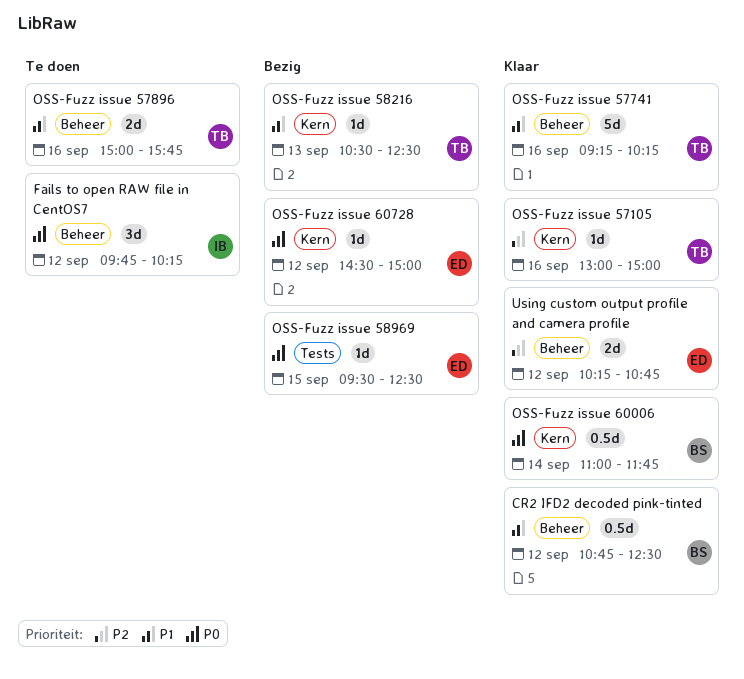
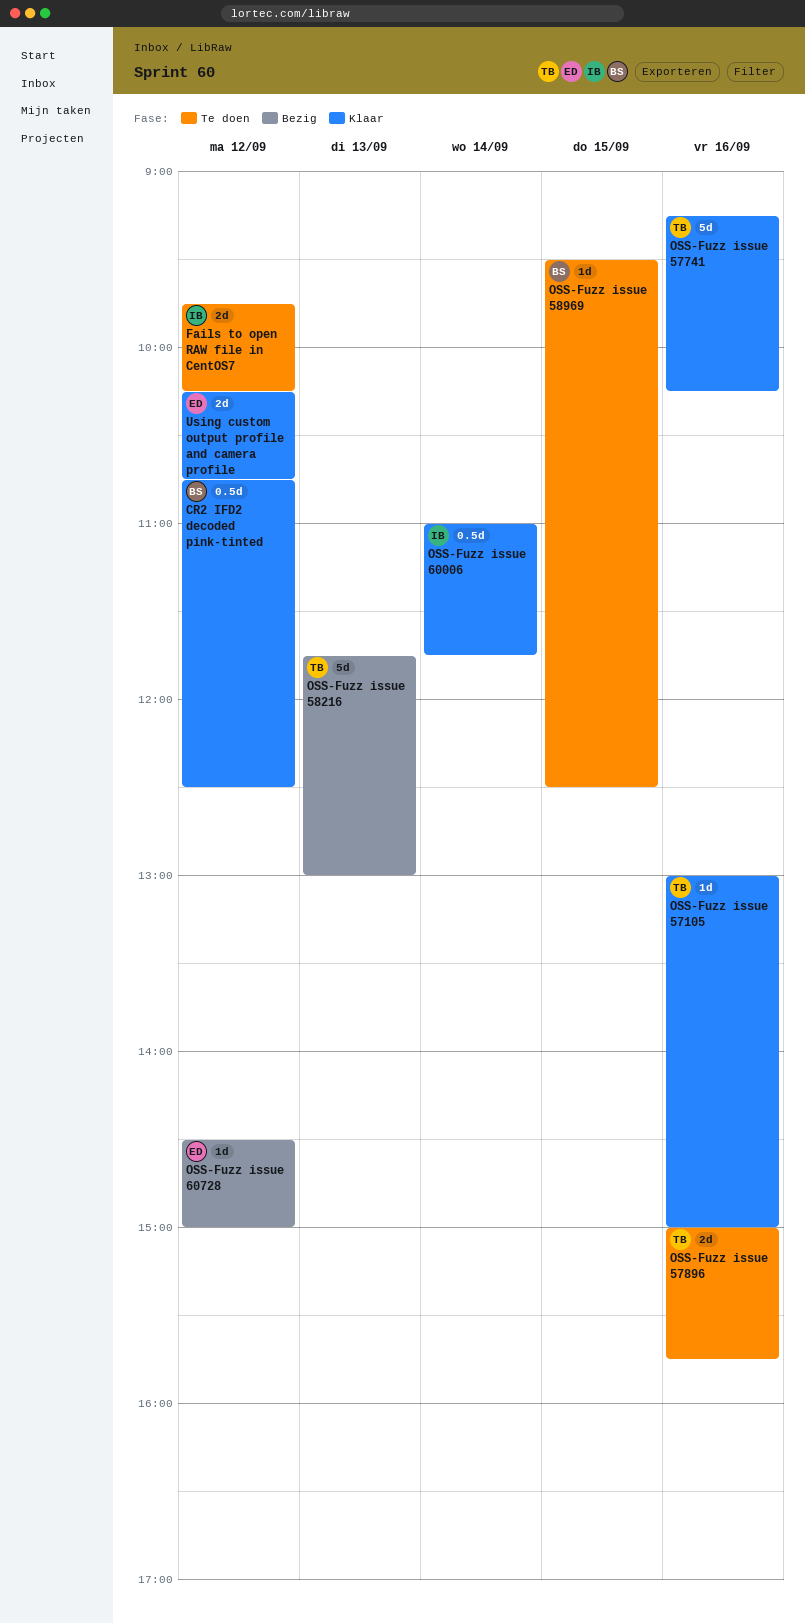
Fails to open RAW file in CentOS7, estimate: 3d -> 2d
OSS-Fuzz issue 58216, estimate: 1d -> 5d
OSS-Fuzz issue 58216, begins: 10:30 -> 11:45
OSS-Fuzz issue 58216, ends: 12:30 -> 13:00
OSS-Fuzz issue 58969, status: Bezig -> Te doen
OSS-Fuzz issue 58969, owner: ED -> BS
OSS-Fuzz issue 60006, owner: BS -> IB

